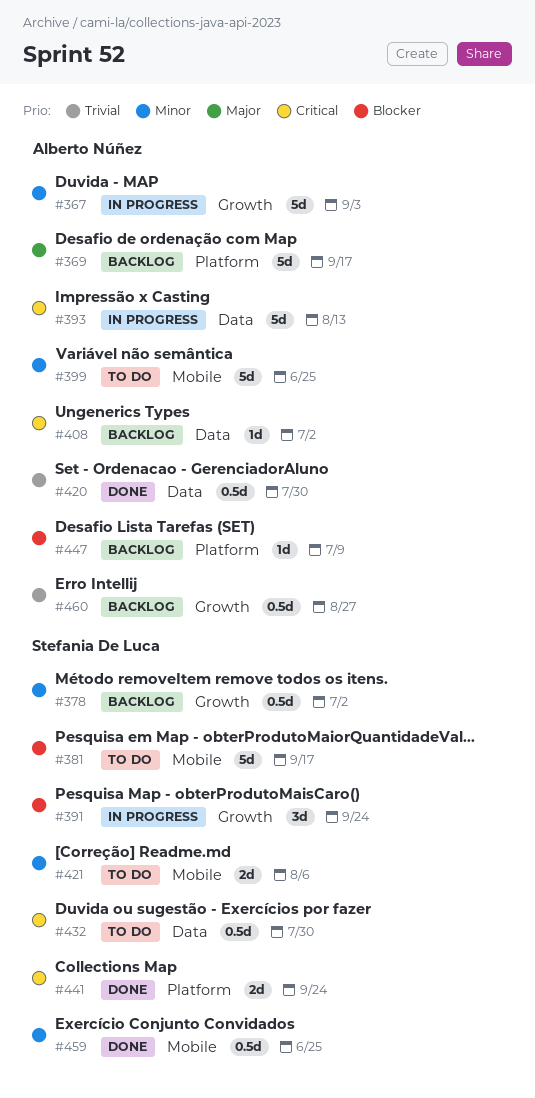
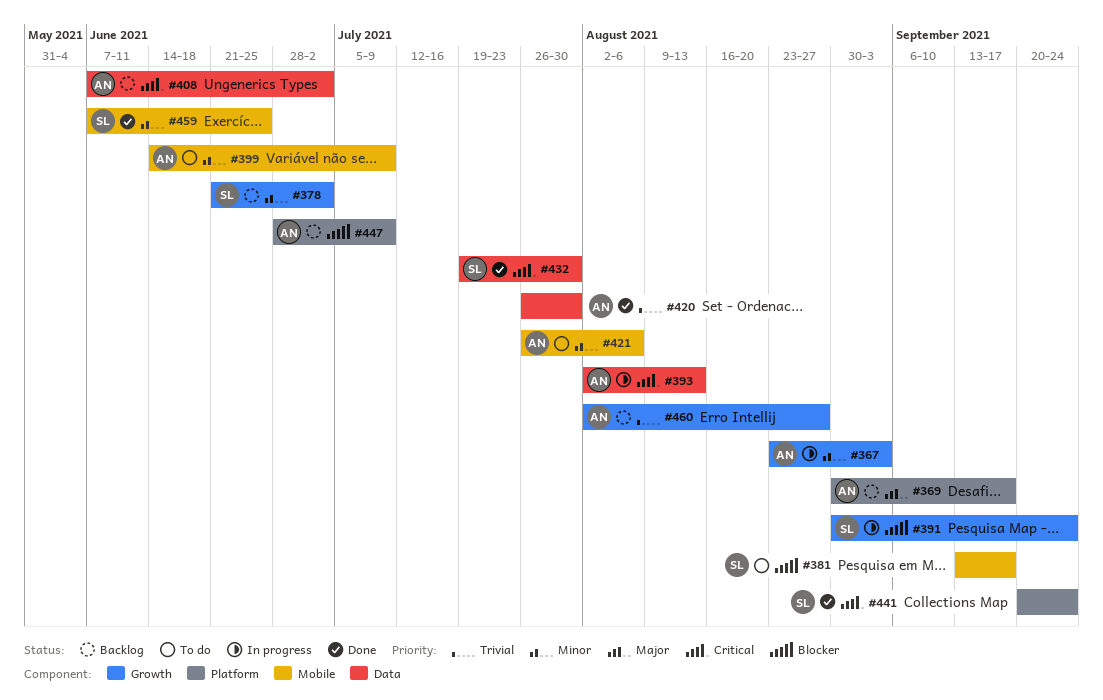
#399, due: Jun 25 -> Jul 9
#421, owner: Stefania De Luca -> Alberto Núñez
#432, status: To do -> Done

